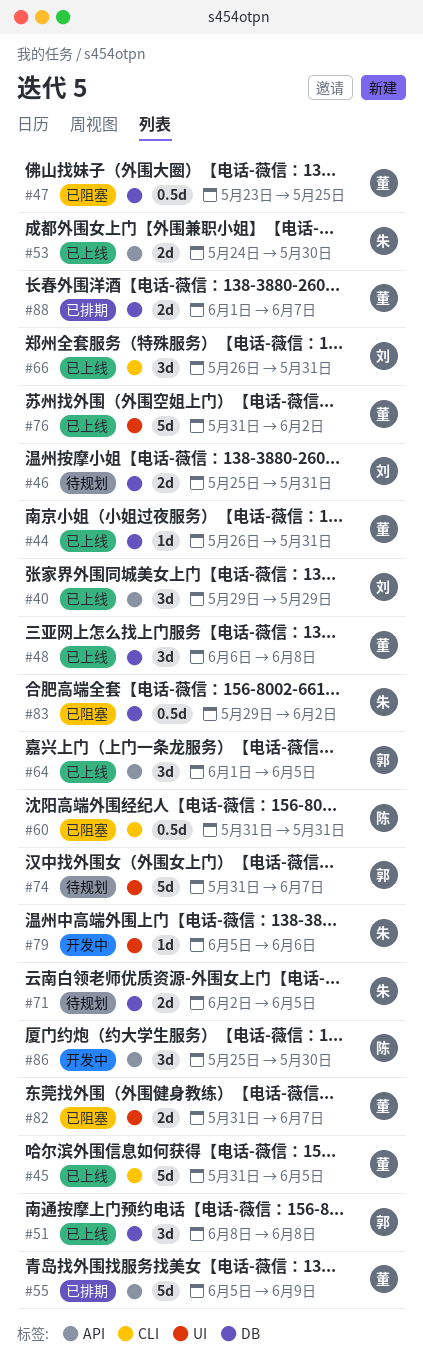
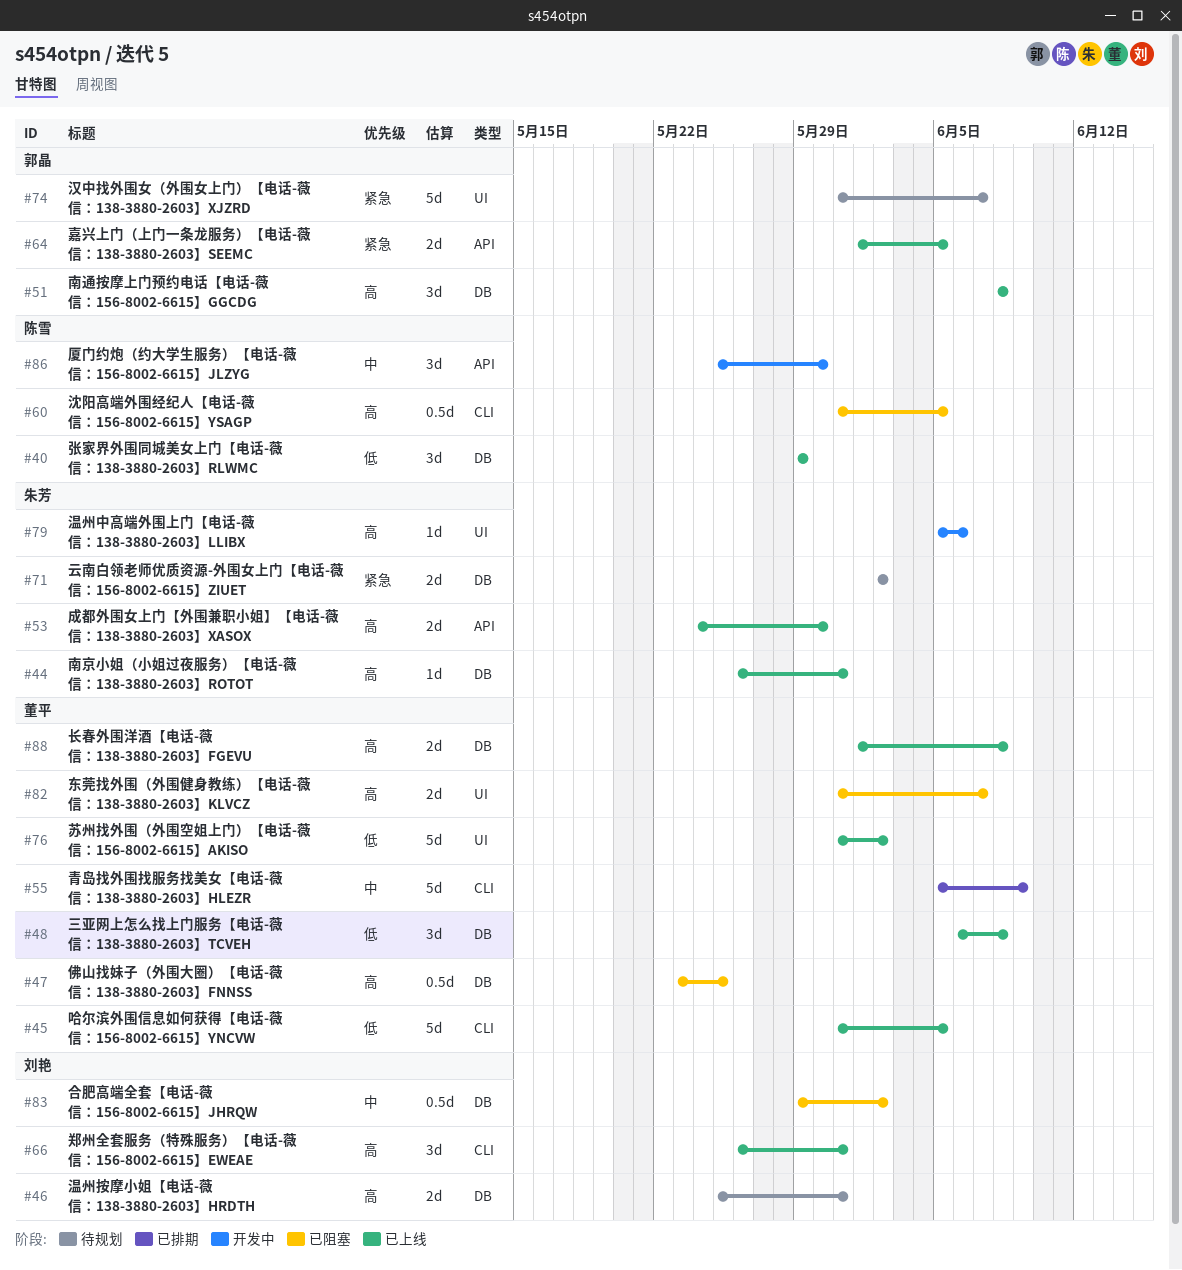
#40, owner: 刘艳 -> 陈雪
#40, label: API -> DB
#44, owner: 董平 -> 朱芳
#55, label: API -> CLI
#60, due: May 31 -> Jun 5
#64, estimate: 3d -> 2d
#71, due: Jun 5 -> Jun 2
#83, owner: 朱芳 -> 刘艳
#88, status: 已排期 -> 已上线
#88, due: Jun 7 -> Jun 8

